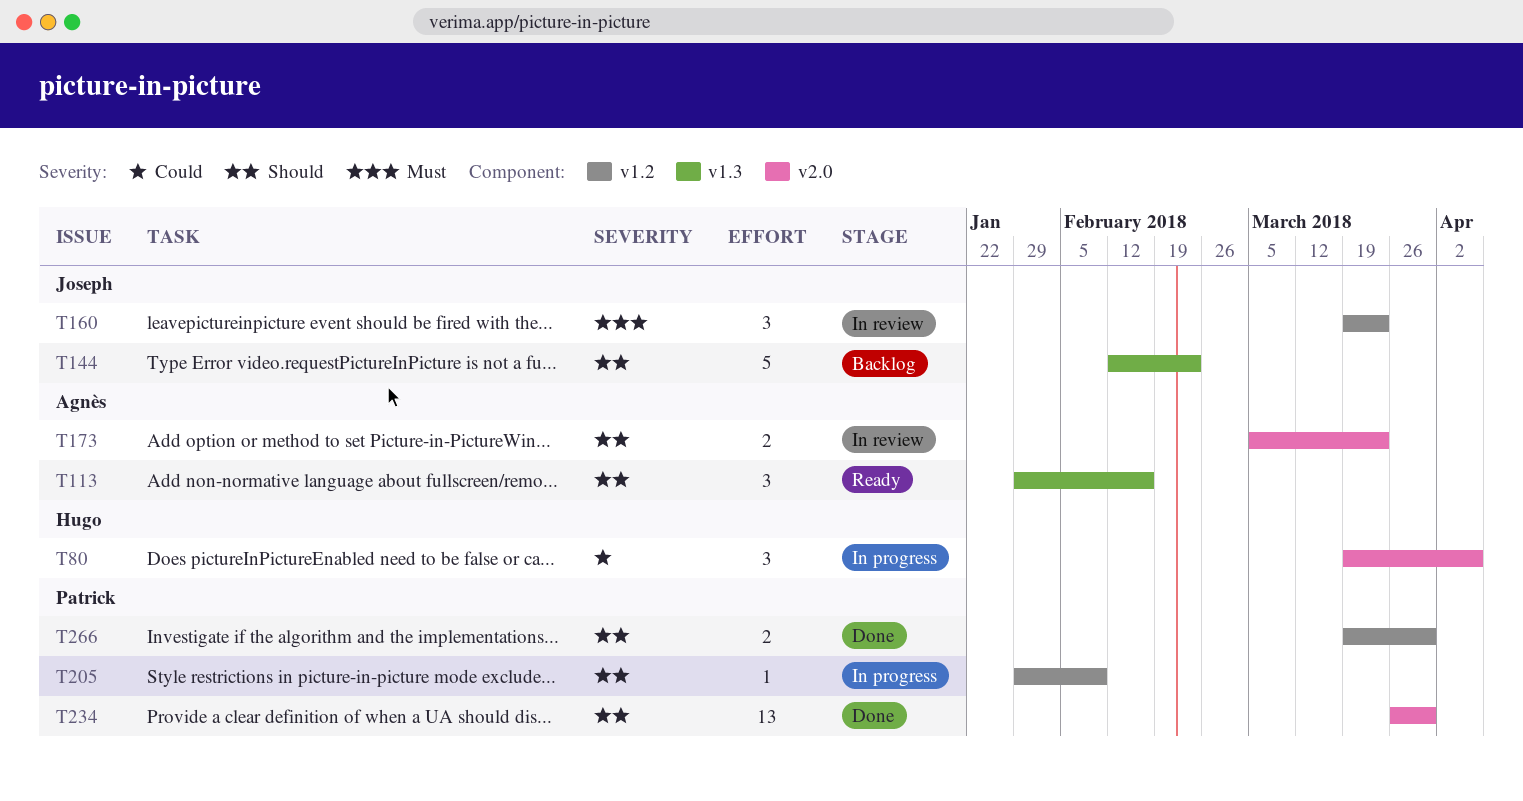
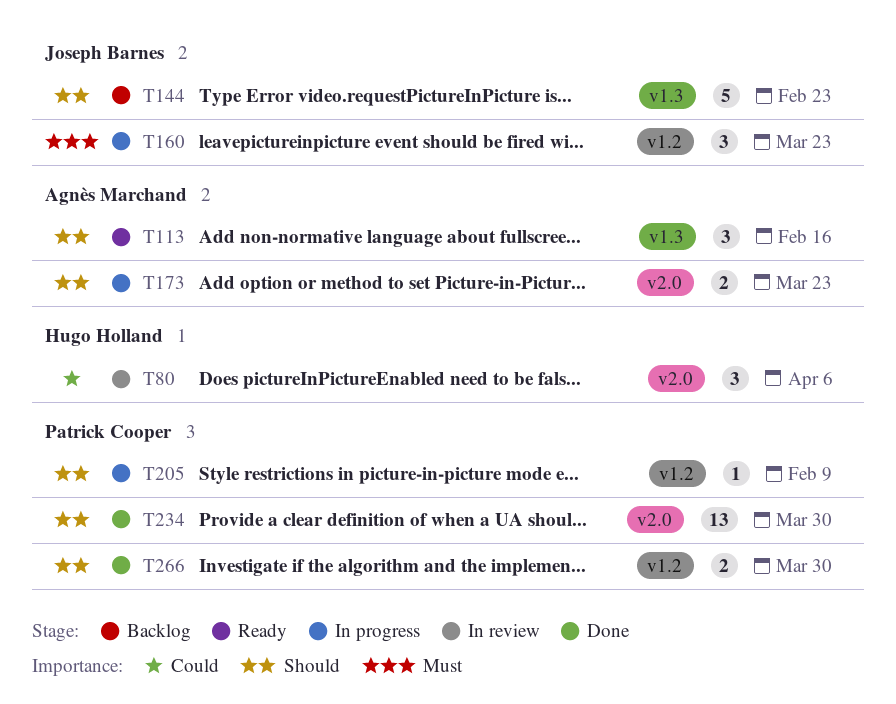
T80, status: In progress -> In review
T160, status: In review -> In progress
T173, status: In review -> In progress

